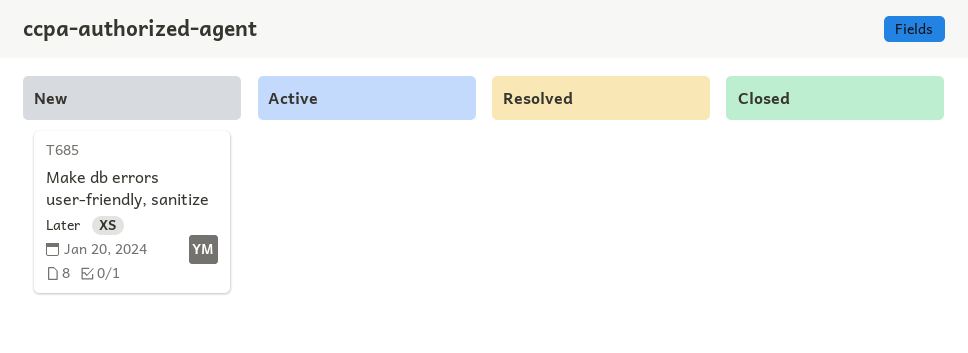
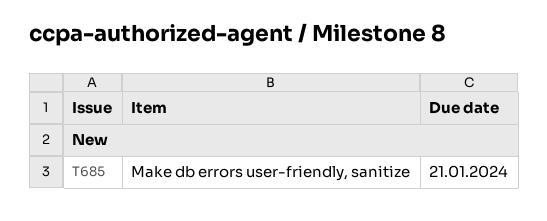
T685, due: Jan 20 -> Jan 21

